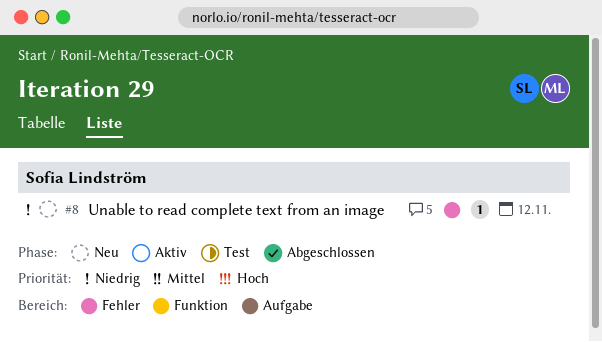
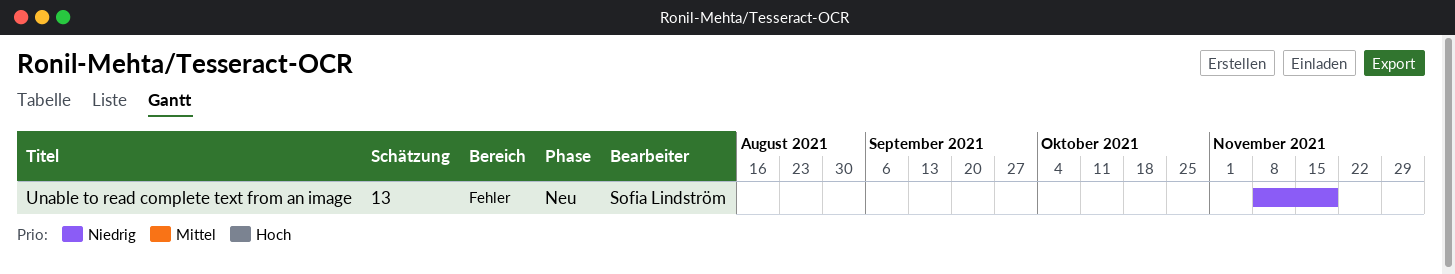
Unable to read complete text from an image, estimate: 1 -> 13
Unable to read complete text from an image, due: Nov 12 -> Nov 19

